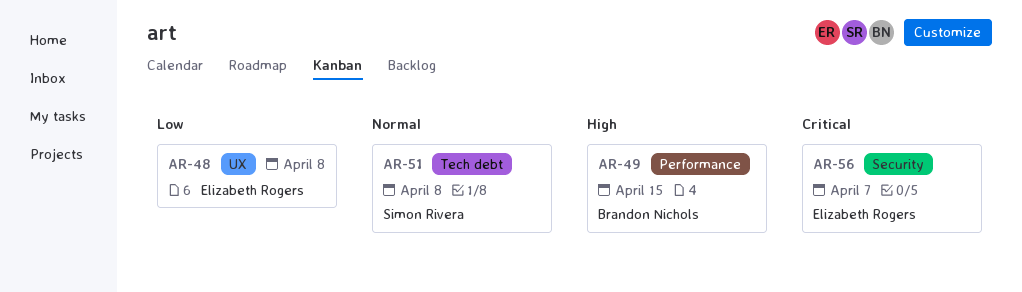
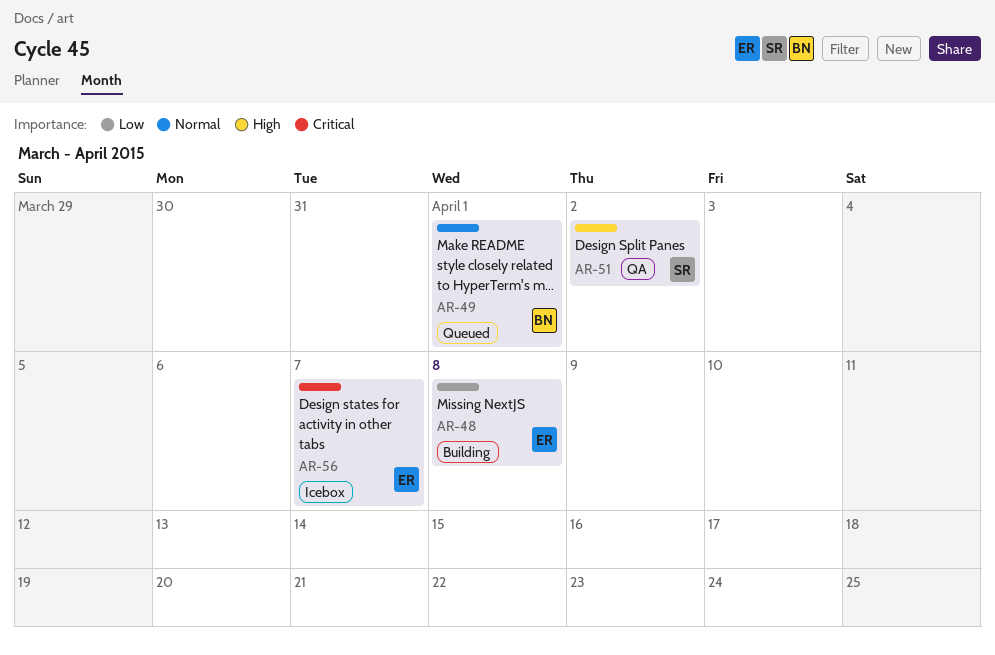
AR-49, priority: High -> Normal
AR-49, due: Apr 15 -> Apr 1
AR-51, priority: Normal -> High
AR-51, due: Apr 8 -> Apr 2

